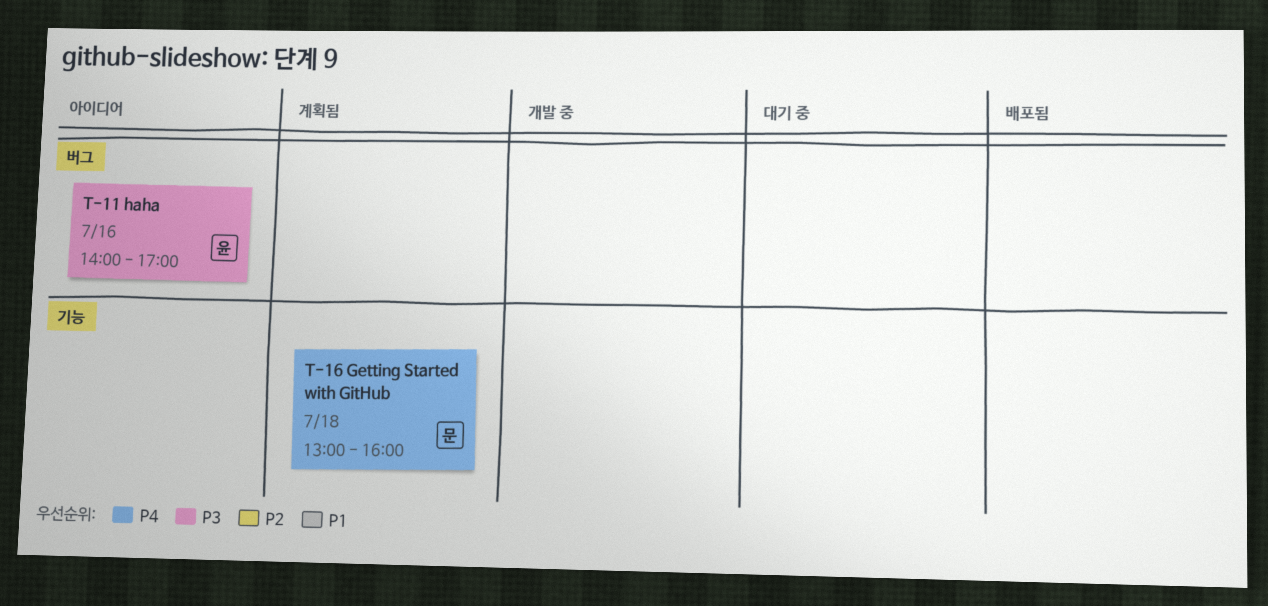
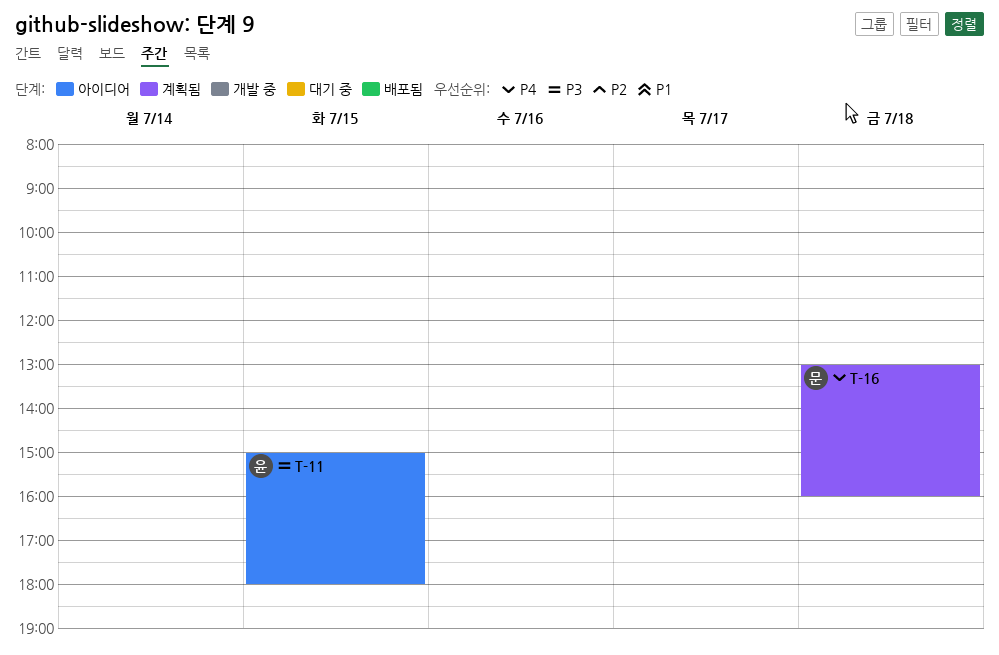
T-11, day: Jul 16 -> Jul 15
T-11, begins: 14:00 -> 15:00
T-11, ends: 17:00 -> 18:00

